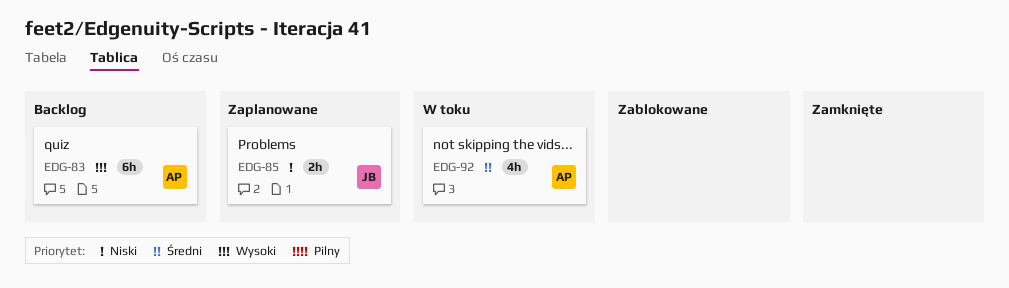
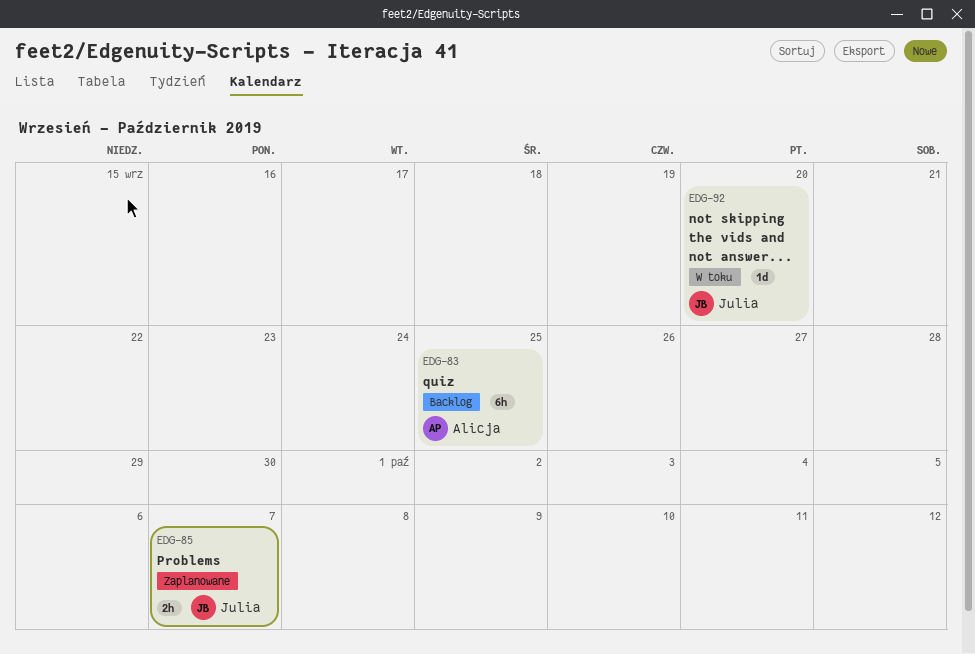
EDG-92, owner: Alicja -> Julia
EDG-92, estimate: 4h -> 1d

